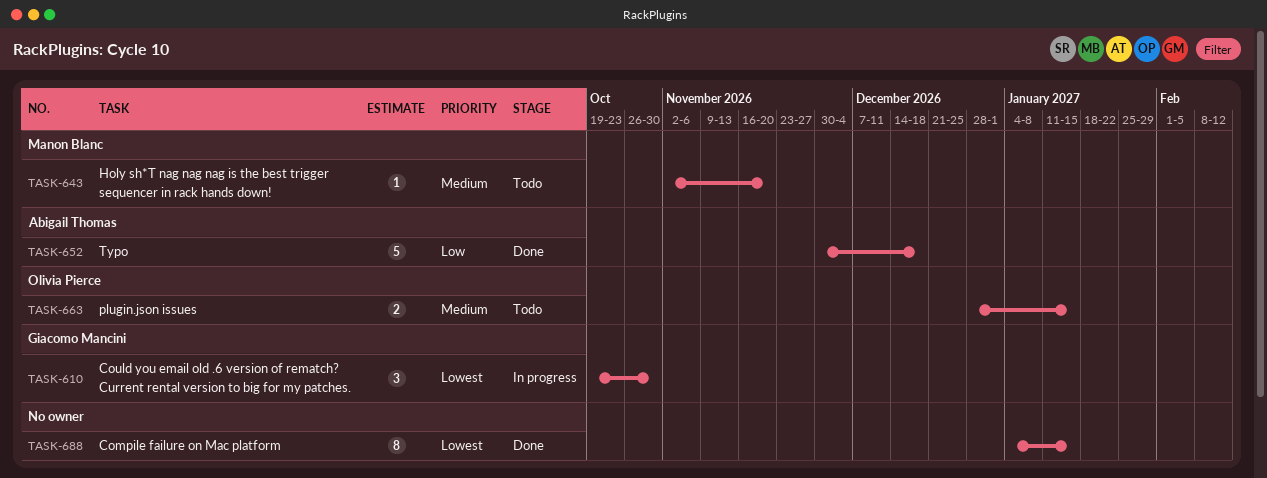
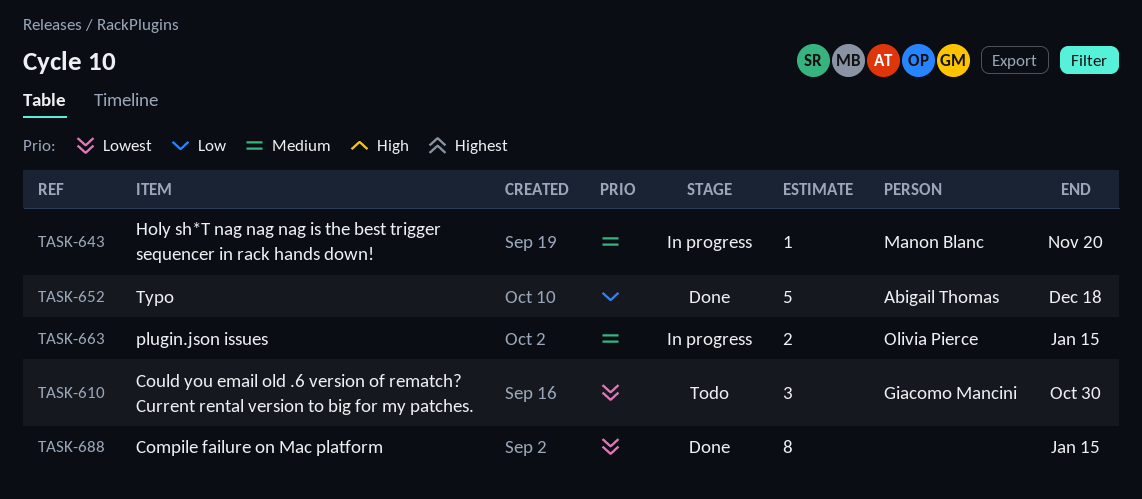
TASK-610, status: In progress -> Todo
TASK-643, status: Todo -> In progress
TASK-663, status: Todo -> In progress

